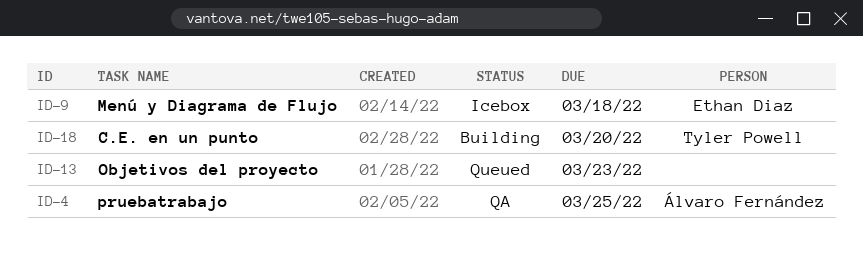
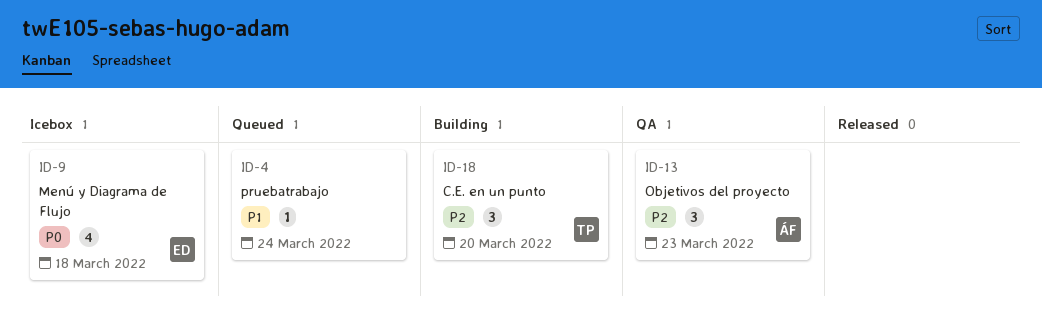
ID-4, status: QA -> Queued
ID-4, owner: Álvaro Fernández -> none
ID-4, due: Mar 25 -> Mar 24
ID-13, status: Queued -> QA
ID-13, owner: none -> Álvaro Fernández

